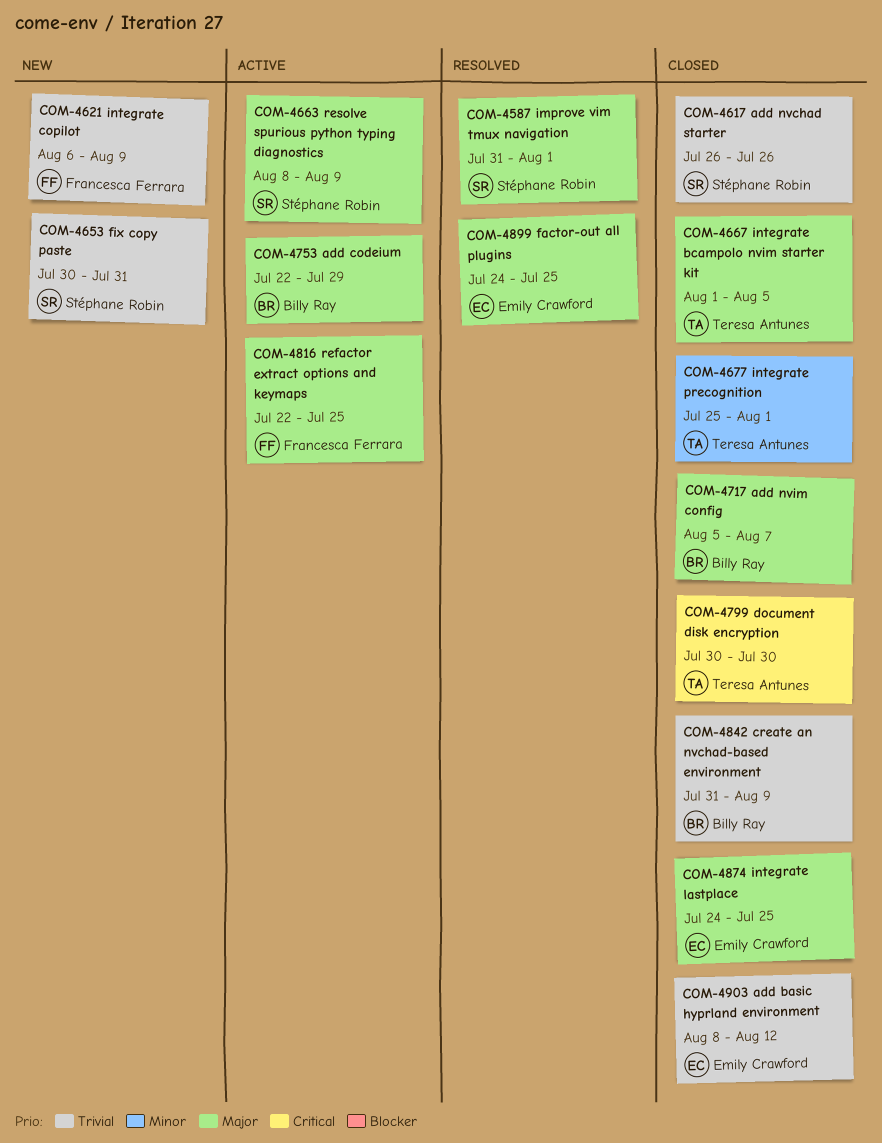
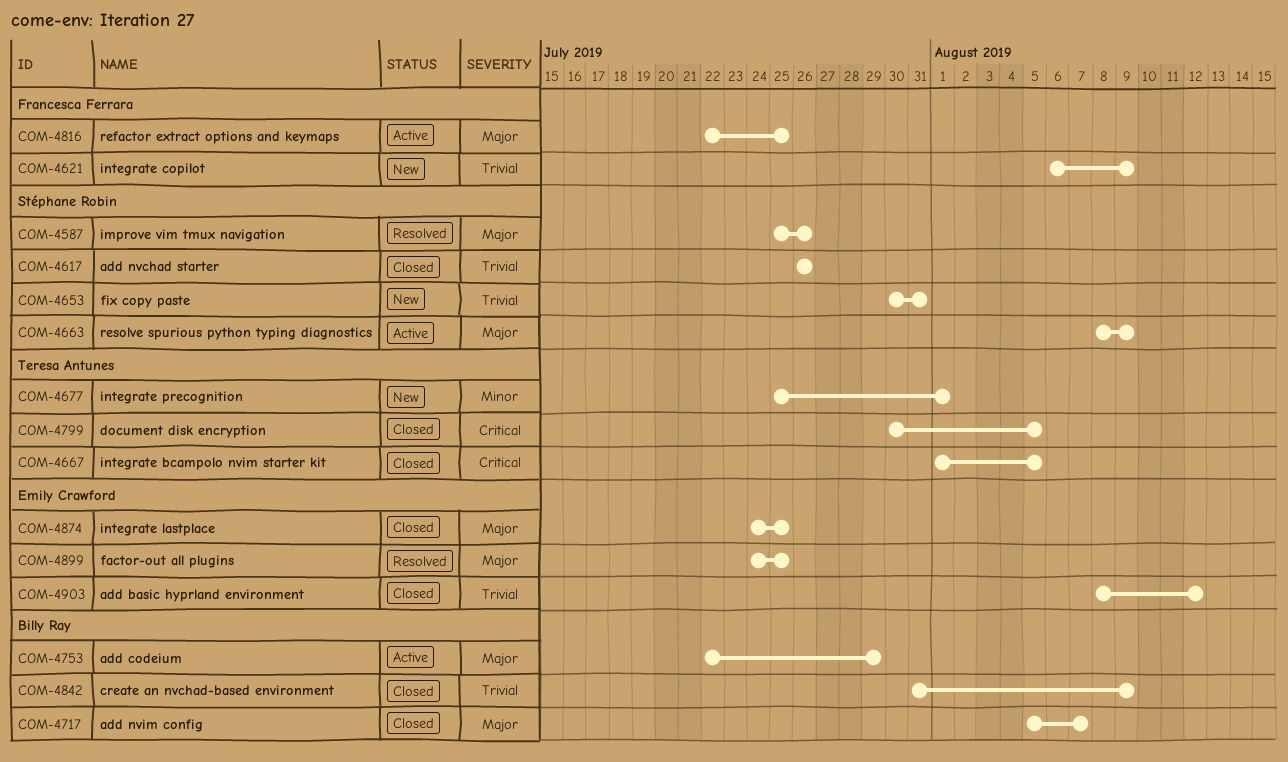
COM-4587, start: Jul 31 -> Jul 25
COM-4587, due: Aug 1 -> Jul 26
COM-4667, priority: Major -> Critical
COM-4677, status: Closed -> New
COM-4799, due: Jul 30 -> Aug 5

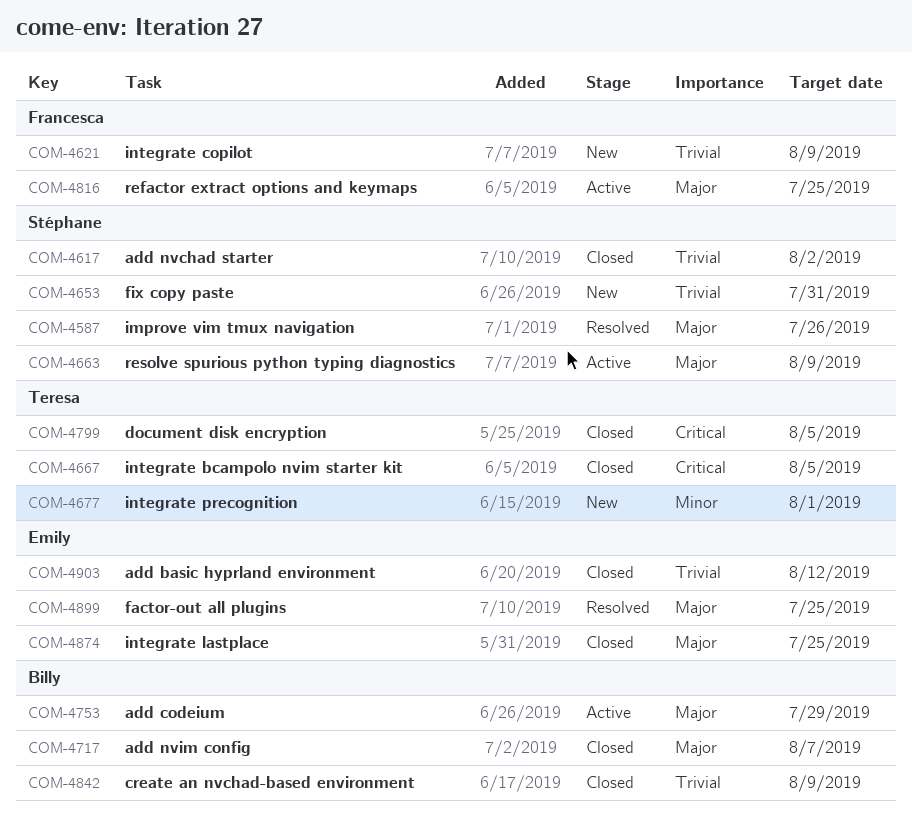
COM-4617, due: Jul 26 -> Aug 2

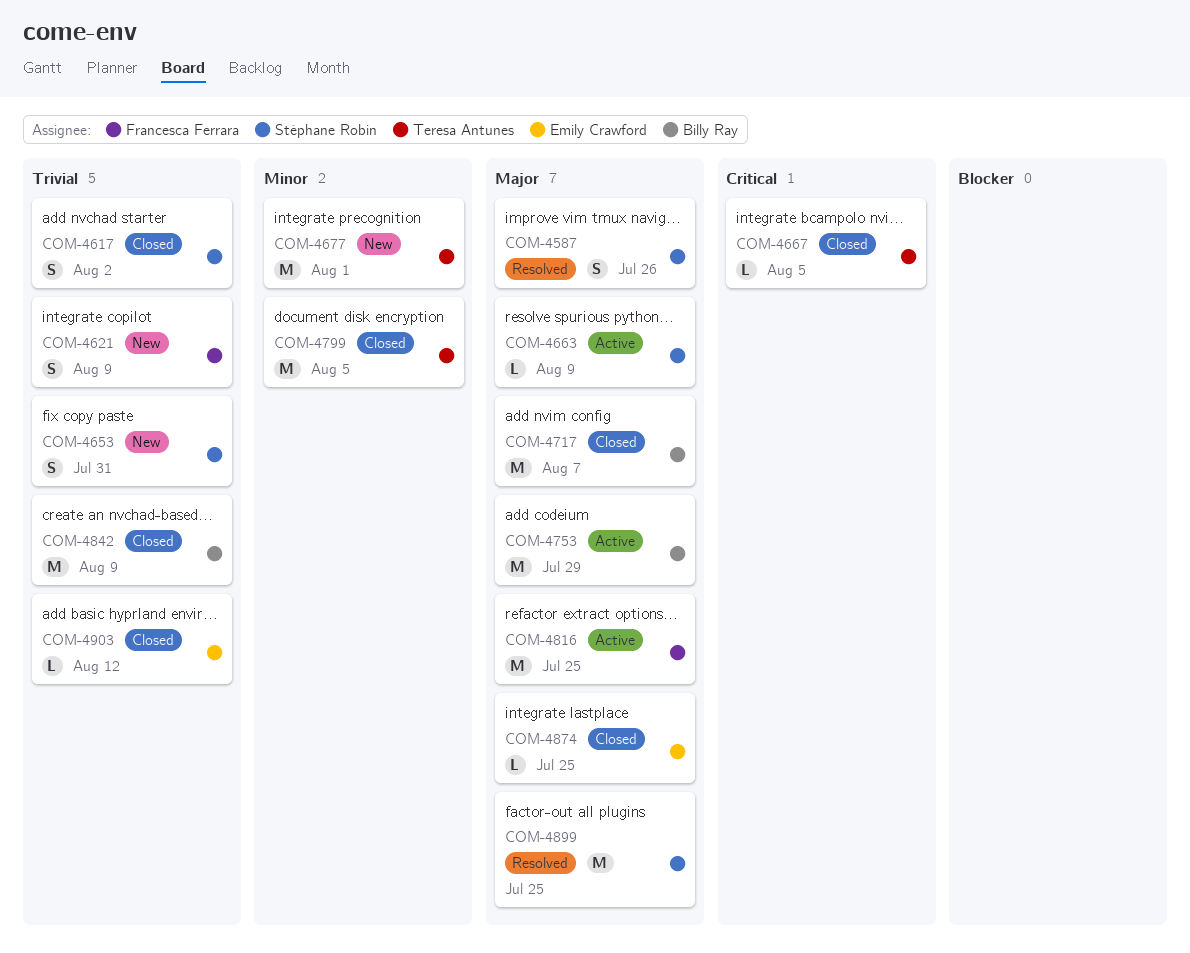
COM-4799, priority: Critical -> Minor
COM-4899, owner: Emily Crawford -> Stéphane Robin

